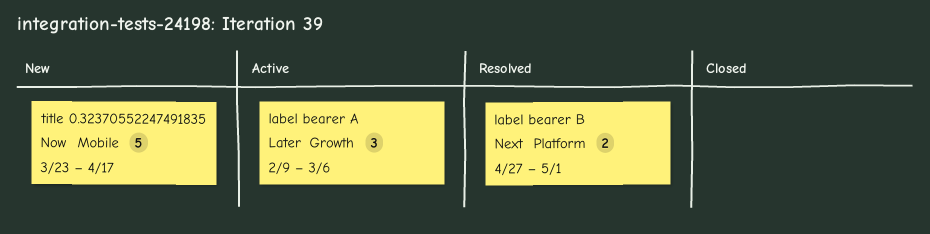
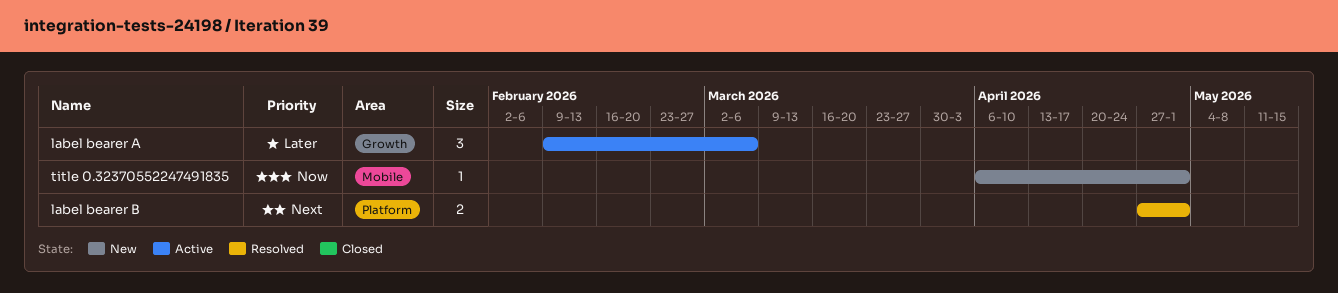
title 0.32370552247491835, estimate: 5 -> 1
title 0.32370552247491835, start: Mar 23 -> Apr 6
title 0.32370552247491835, due: Apr 17 -> May 1

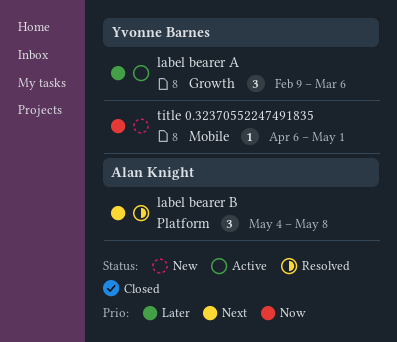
label bearer B, estimate: 2 -> 3
label bearer B, start: Apr 27 -> May 4
label bearer B, due: May 1 -> May 8

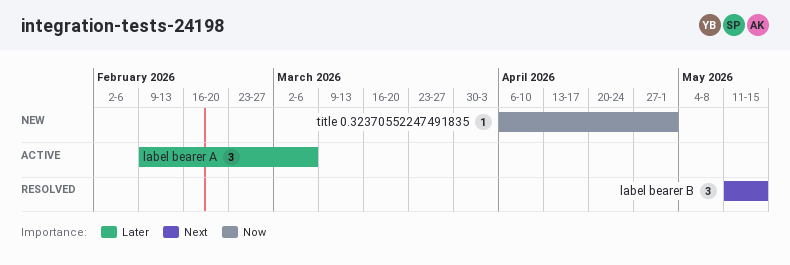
label bearer B, start: May 4 -> May 11
label bearer B, due: May 8 -> May 15

